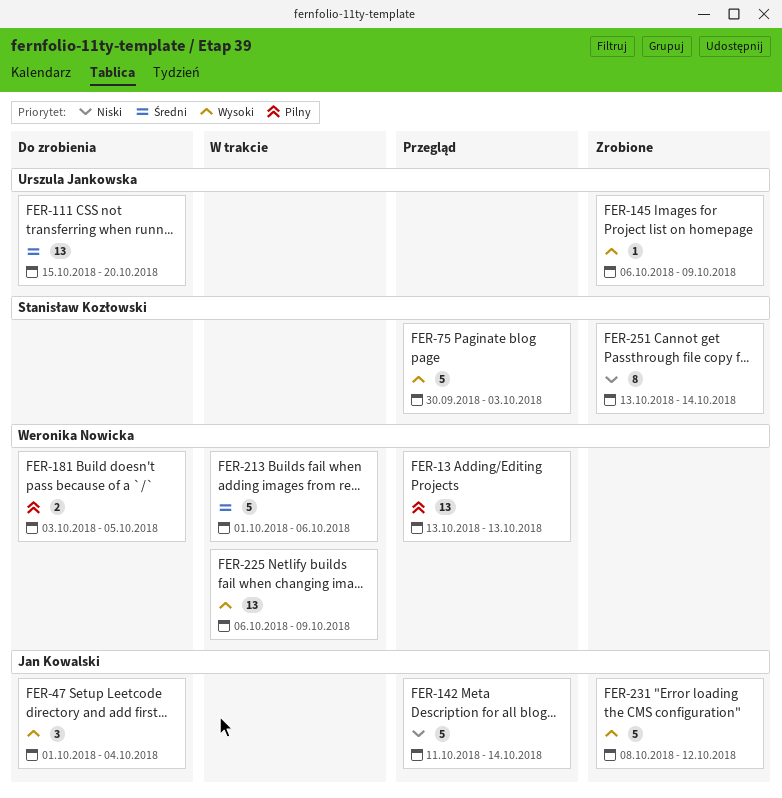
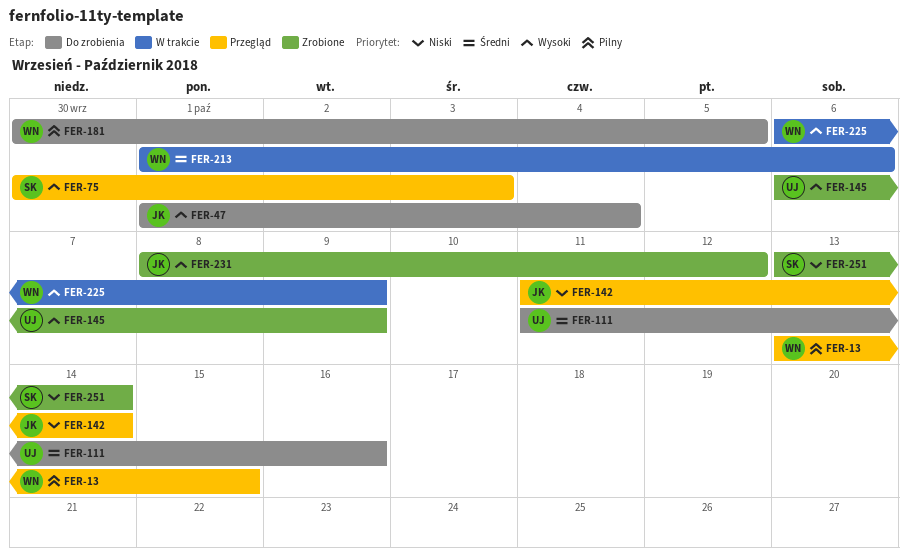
FER-13, due: Oct 13 -> Oct 15
FER-111, start: Oct 15 -> Oct 11
FER-111, due: Oct 20 -> Oct 16
FER-181, start: Oct 3 -> Sep 30

